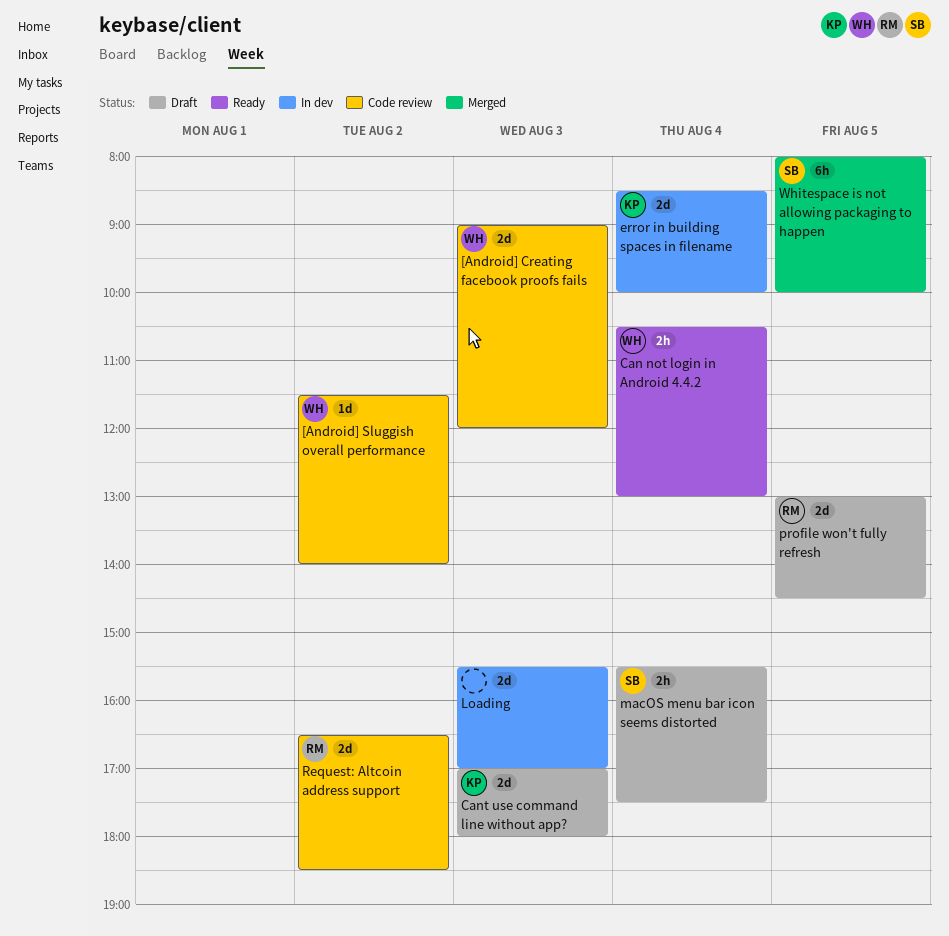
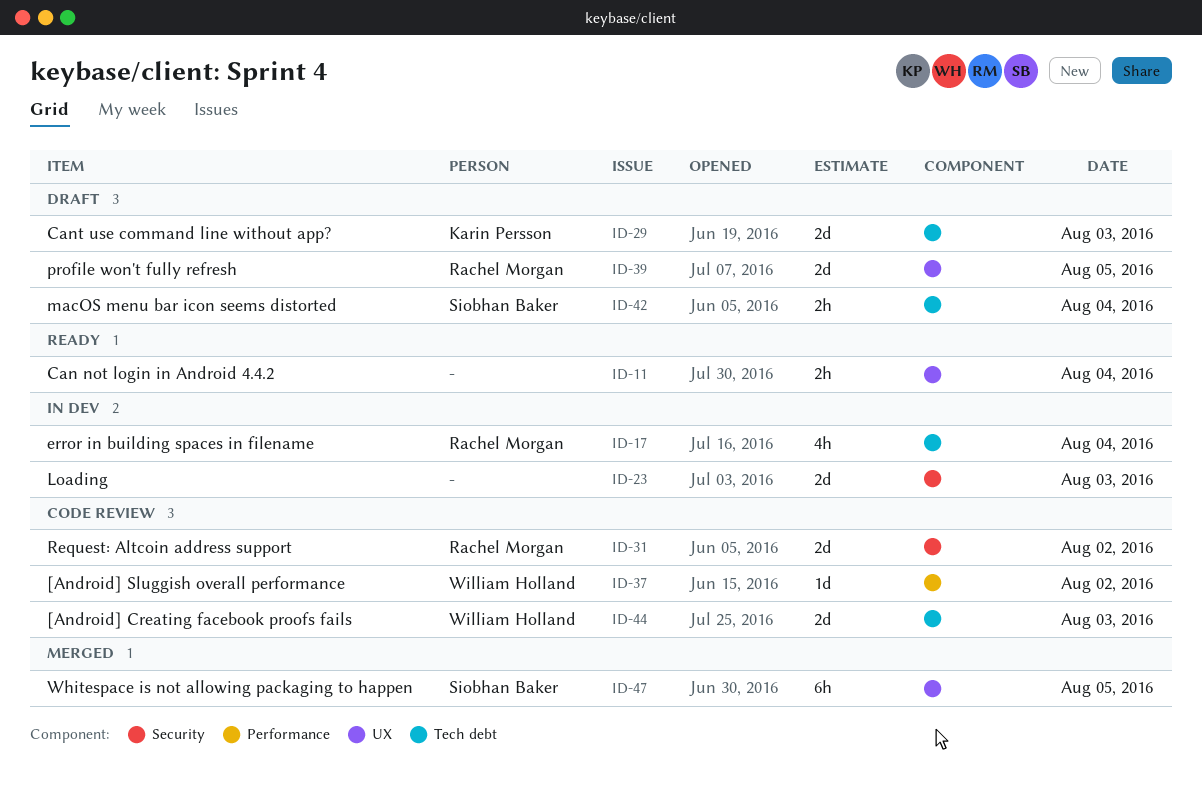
Can not login in Android 4.4.2, owner: William Holland -> none
error in building spaces in filename, owner: Karin Persson -> Rachel Morgan
error in building spaces in filename, estimate: 2d -> 4h

